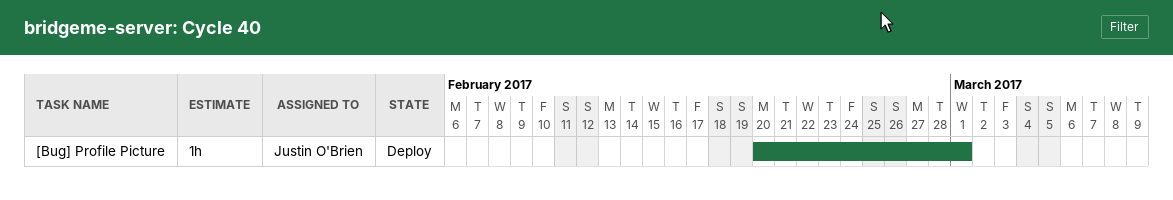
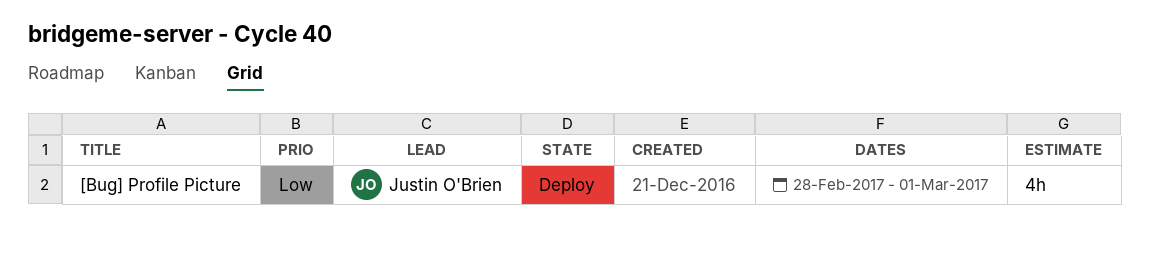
[Bug] Profile Picture, estimate: 1h -> 4h
[Bug] Profile Picture, start: Feb 20 -> Feb 28

